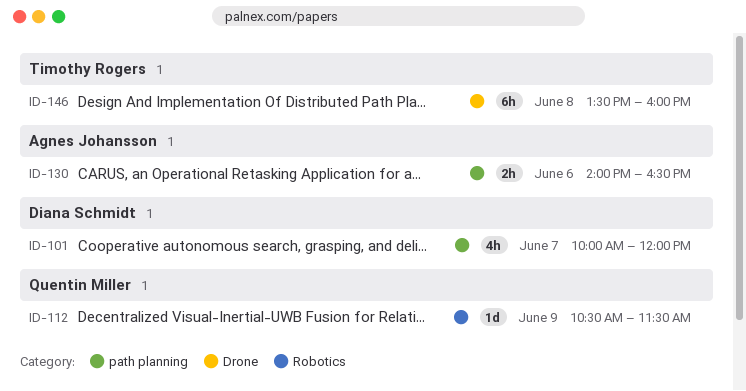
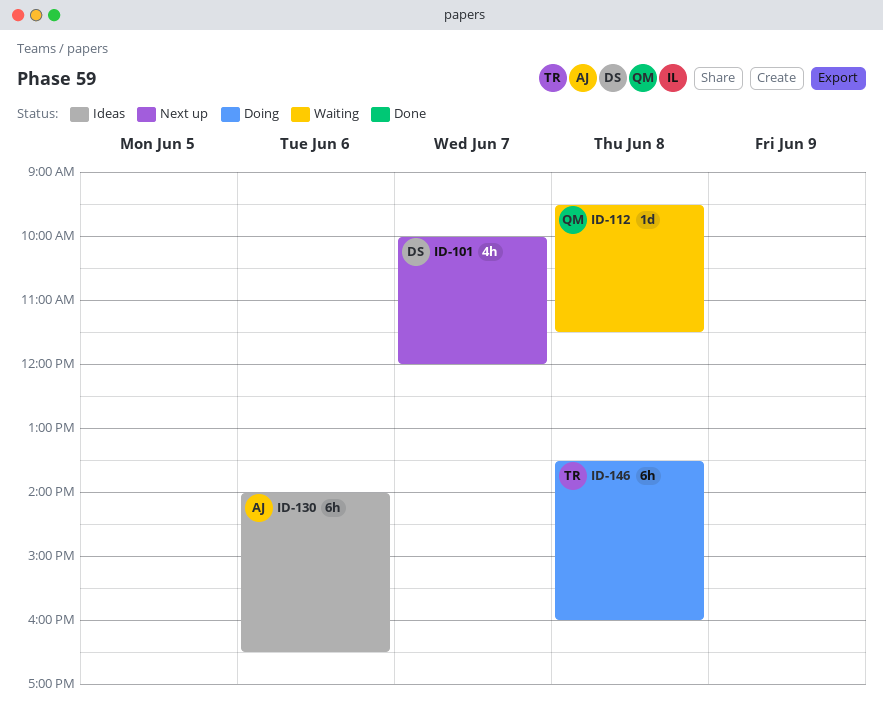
ID-112, day: Jun 9 -> Jun 8
ID-112, begins: 10:30 -> 09:30
ID-130, estimate: 2h -> 6h

